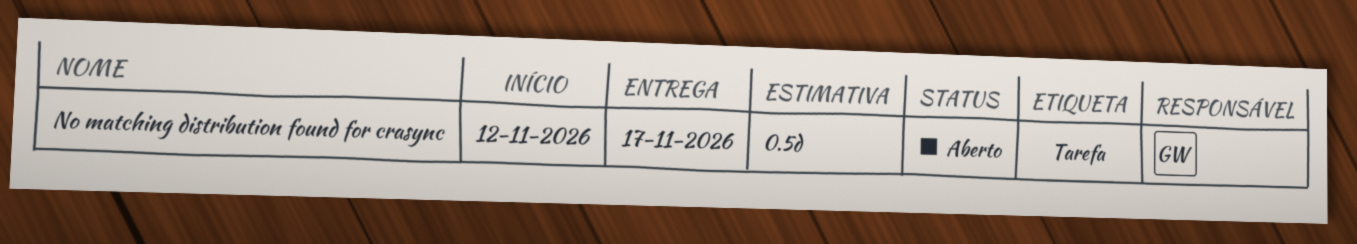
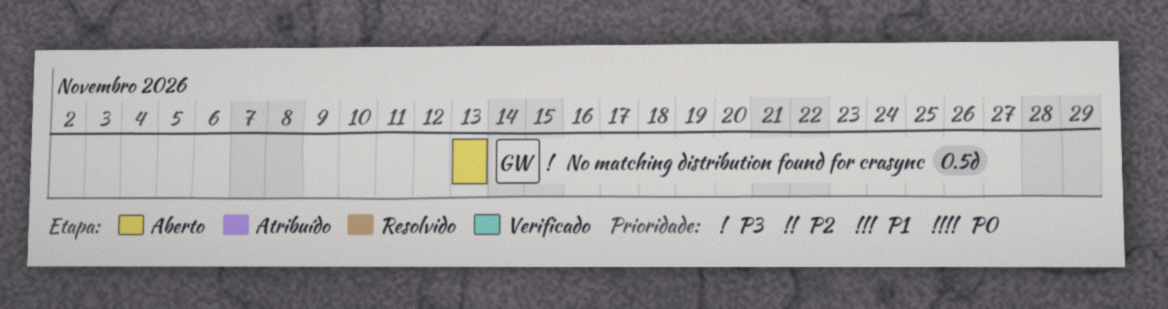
No matching distribution found for crasync, start: Nov 12 -> Nov 13
No matching distribution found for crasync, due: Nov 17 -> Nov 13

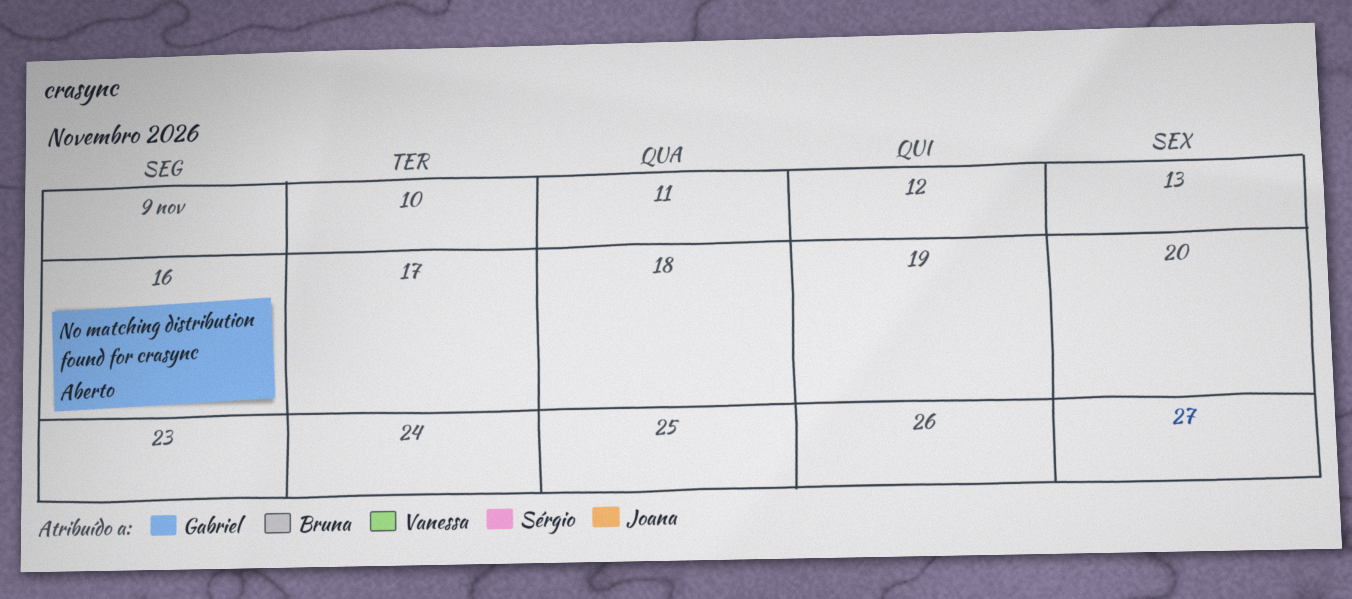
No matching distribution found for crasync, due: Nov 13 -> Nov 16

